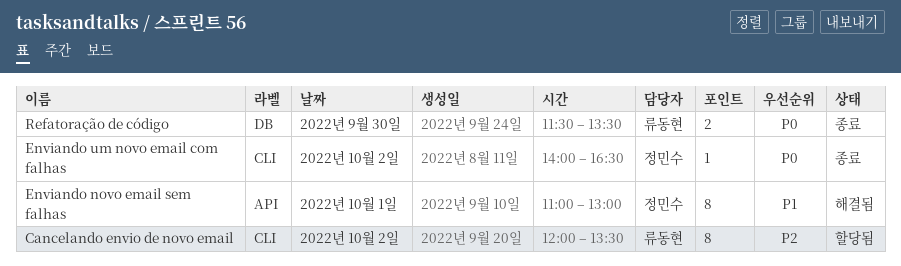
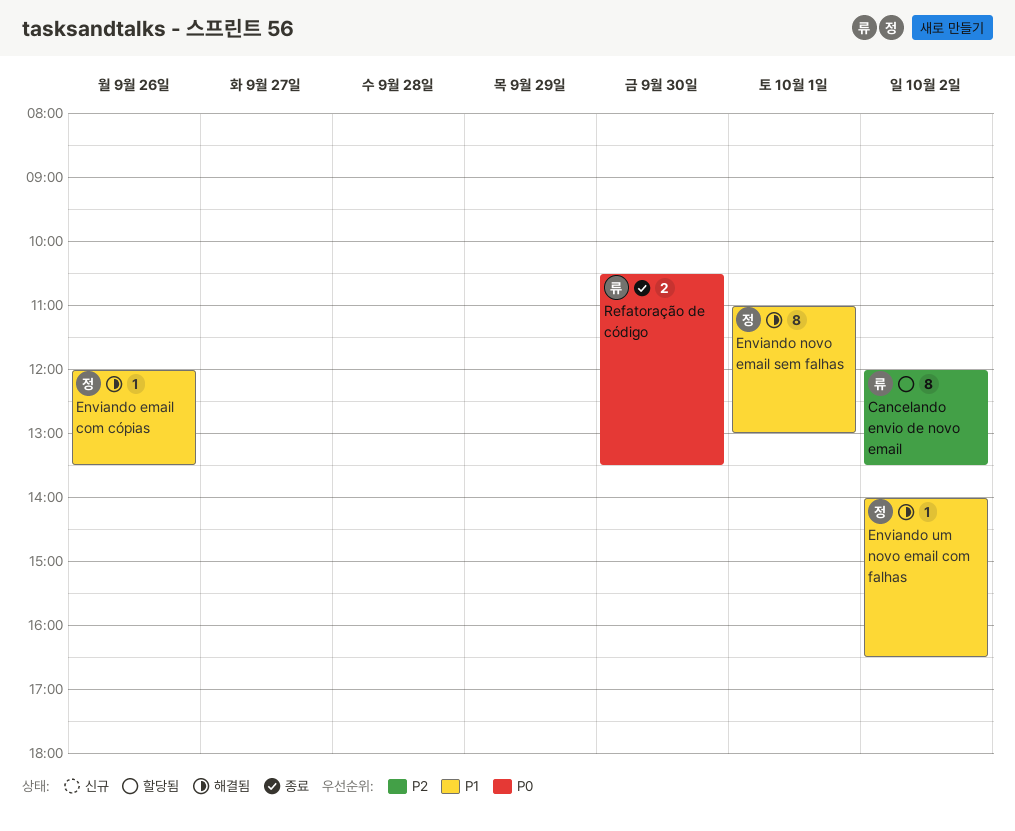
Enviando email com cópias: none -> present
Enviando um novo email com falhas, status: 종료 -> 해결됨
Enviando um novo email com falhas, priority: P0 -> P1
Refatoração de código, begins: 11:30 -> 10:30

